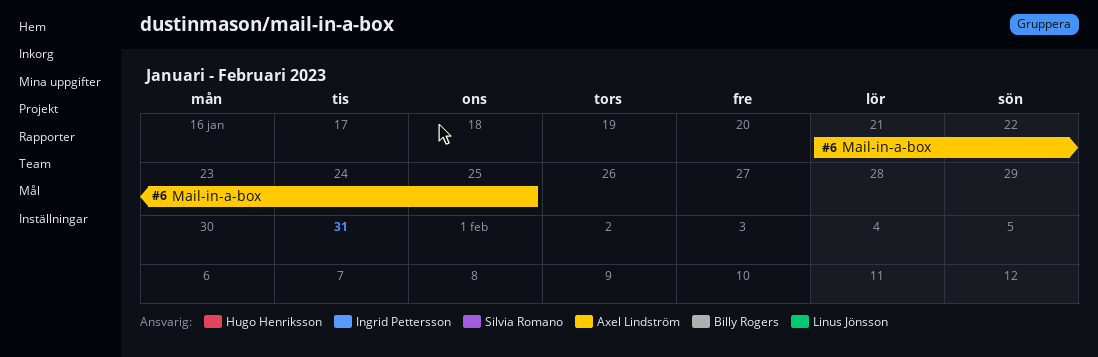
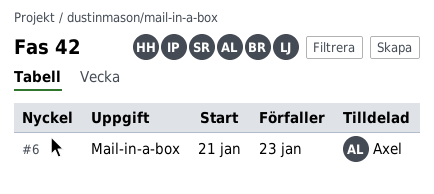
#6, due: Jan 25 -> Jan 23

